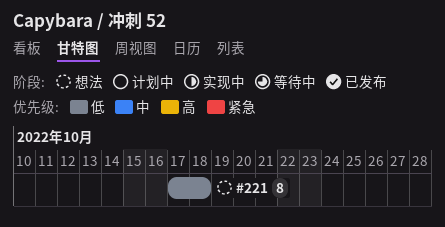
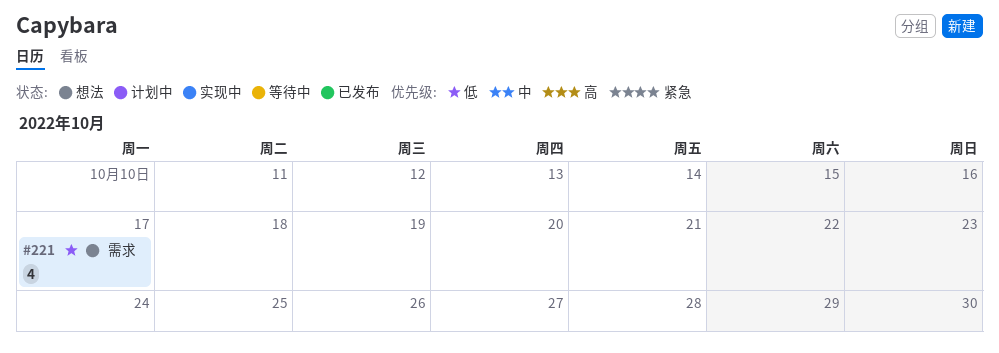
#221, estimate: 8 -> 4
#221, due: Oct 18 -> Oct 17

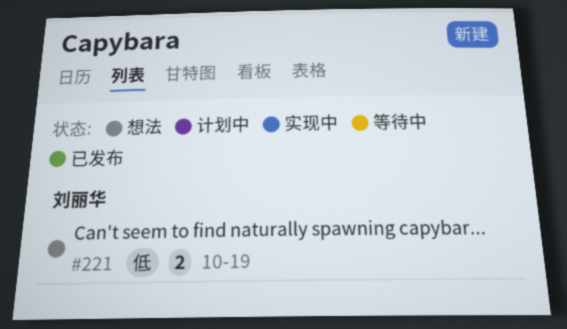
#221, estimate: 4 -> 2
#221, due: Oct 17 -> Oct 19

